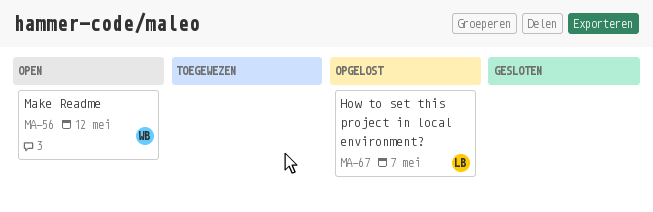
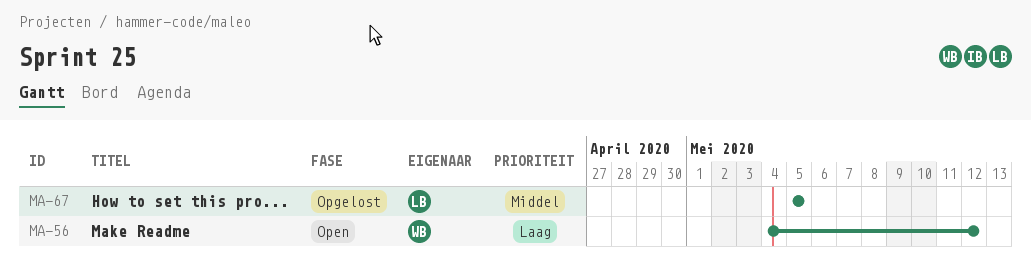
MA-67, due: May 7 -> May 5

